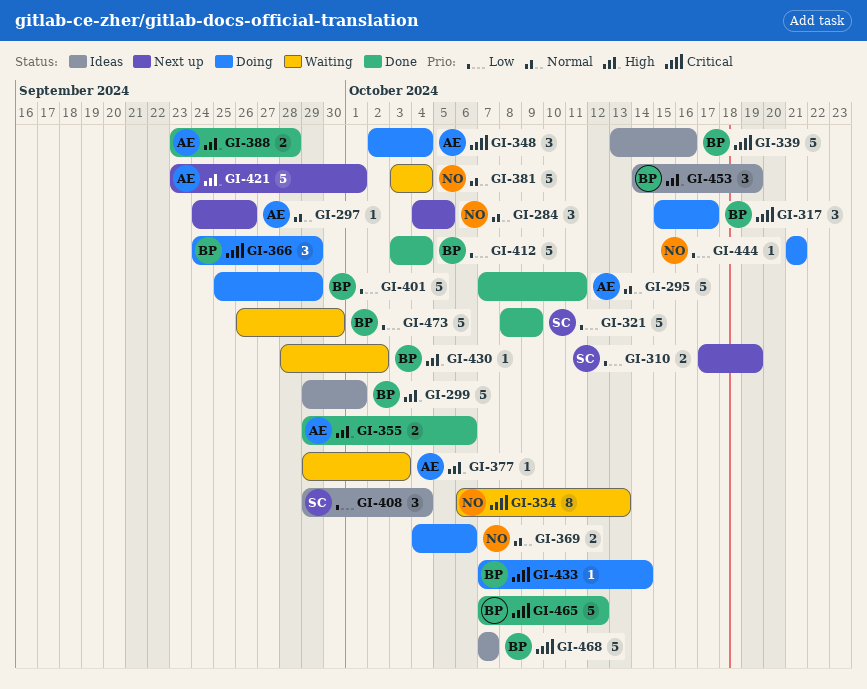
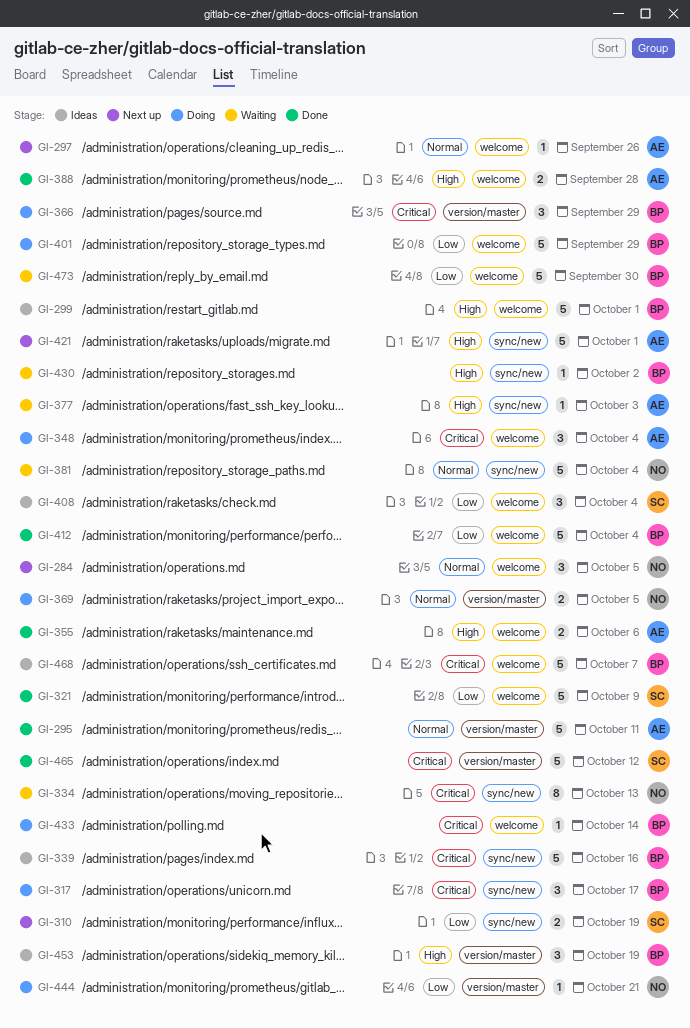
GI-369, due: Oct 6 -> Oct 5
GI-465, owner: BP -> SC

